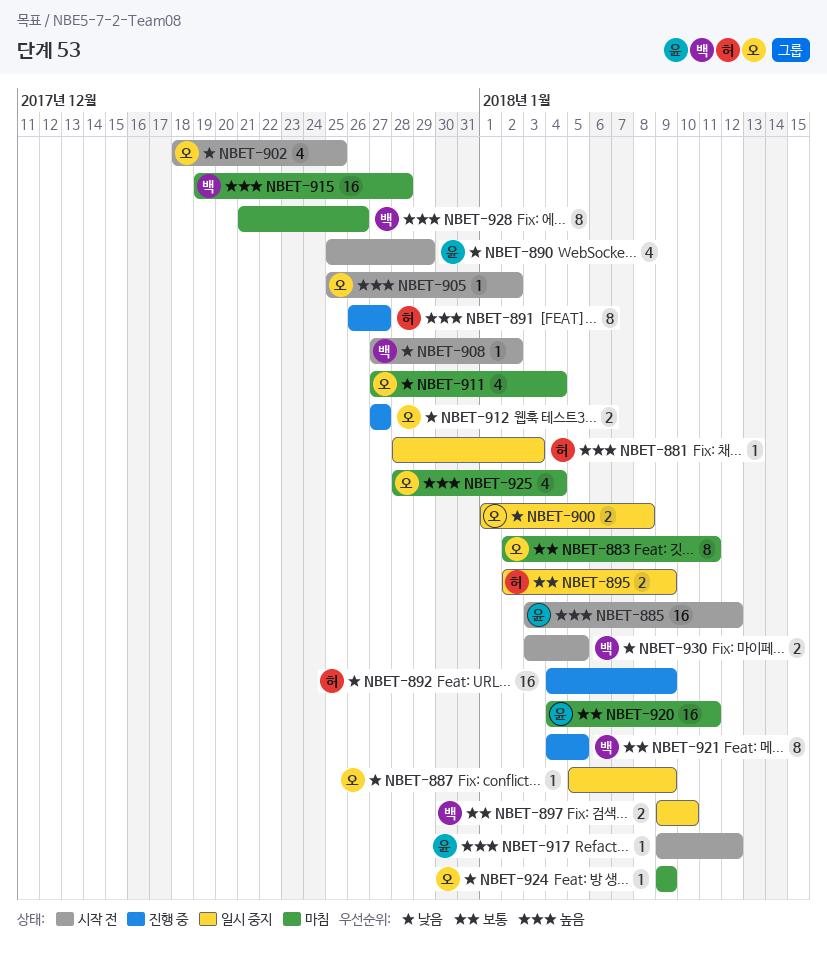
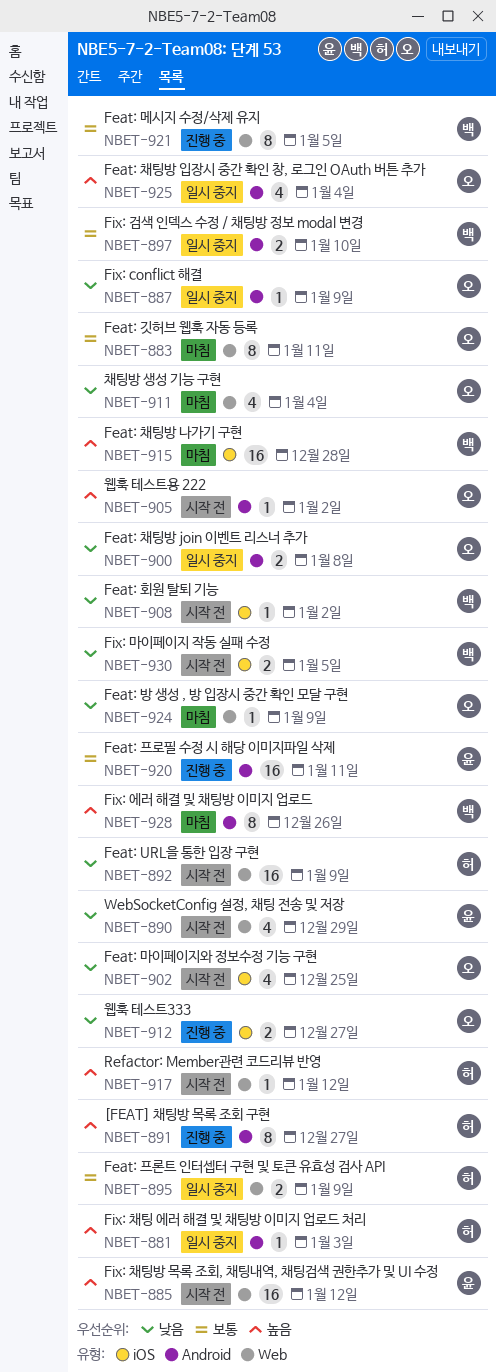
NBET-892, status: 진행 중 -> 시작 전
NBET-917, owner: 윤 -> 허
NBET-920, status: 마침 -> 진행 중
NBET-925, status: 마침 -> 일시 중지

